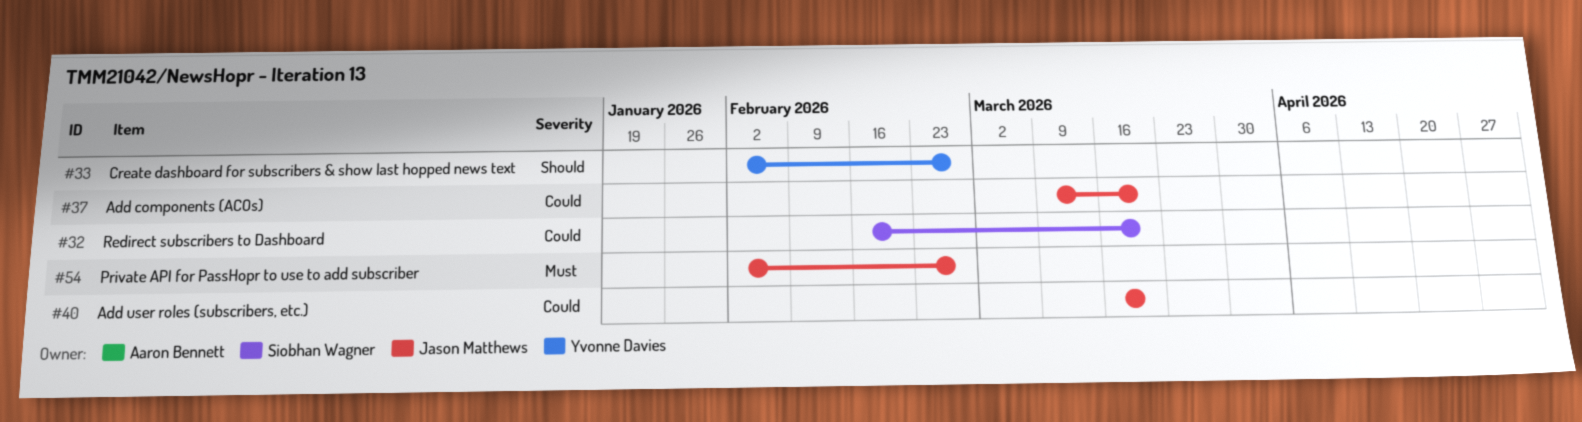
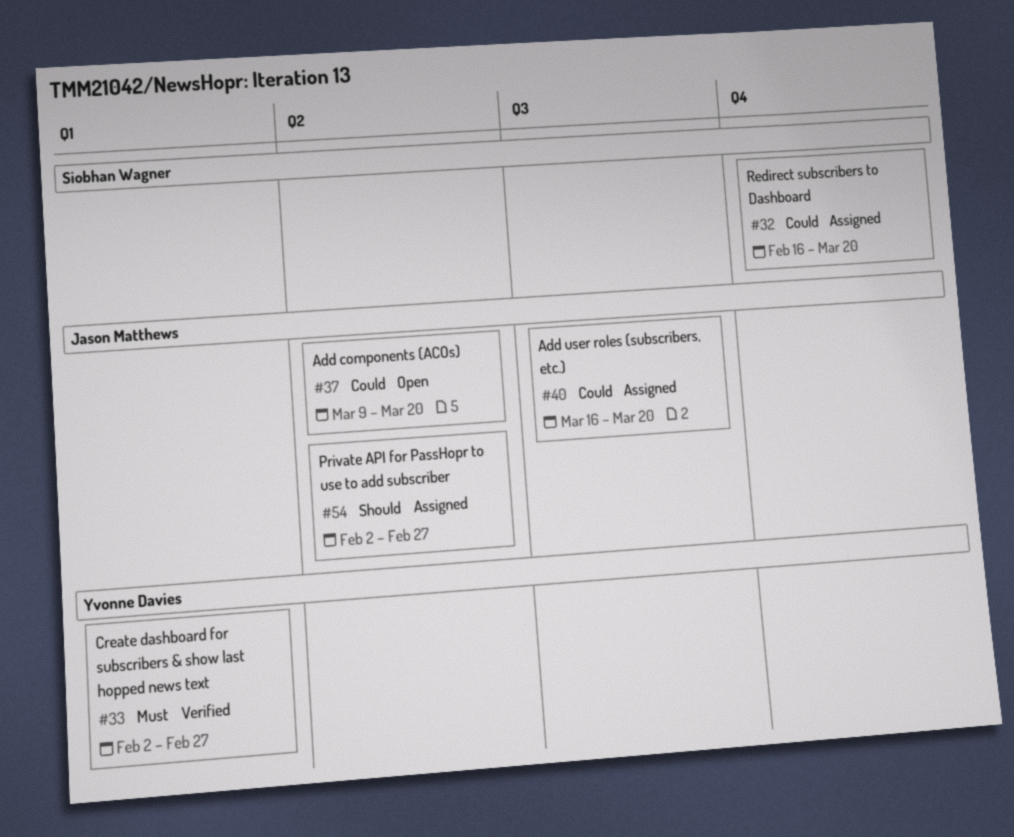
#33, priority: Should -> Must
#54, priority: Must -> Should

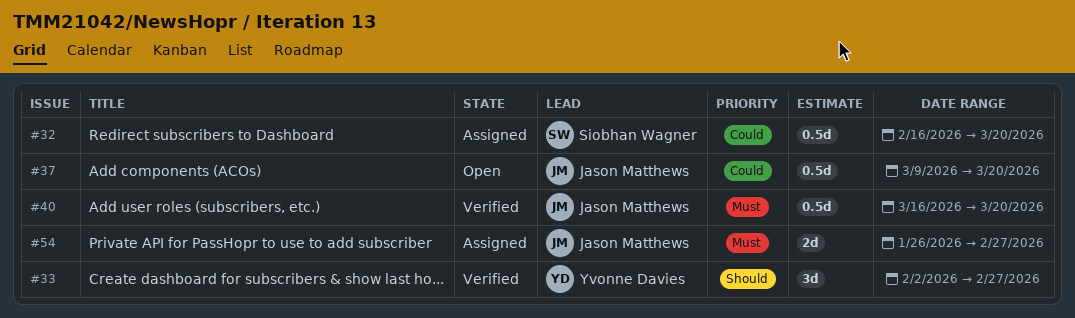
#33, priority: Must -> Should
#40, status: Assigned -> Verified
#40, priority: Could -> Must
#54, priority: Should -> Must
#54, start: Feb 2 -> Jan 26

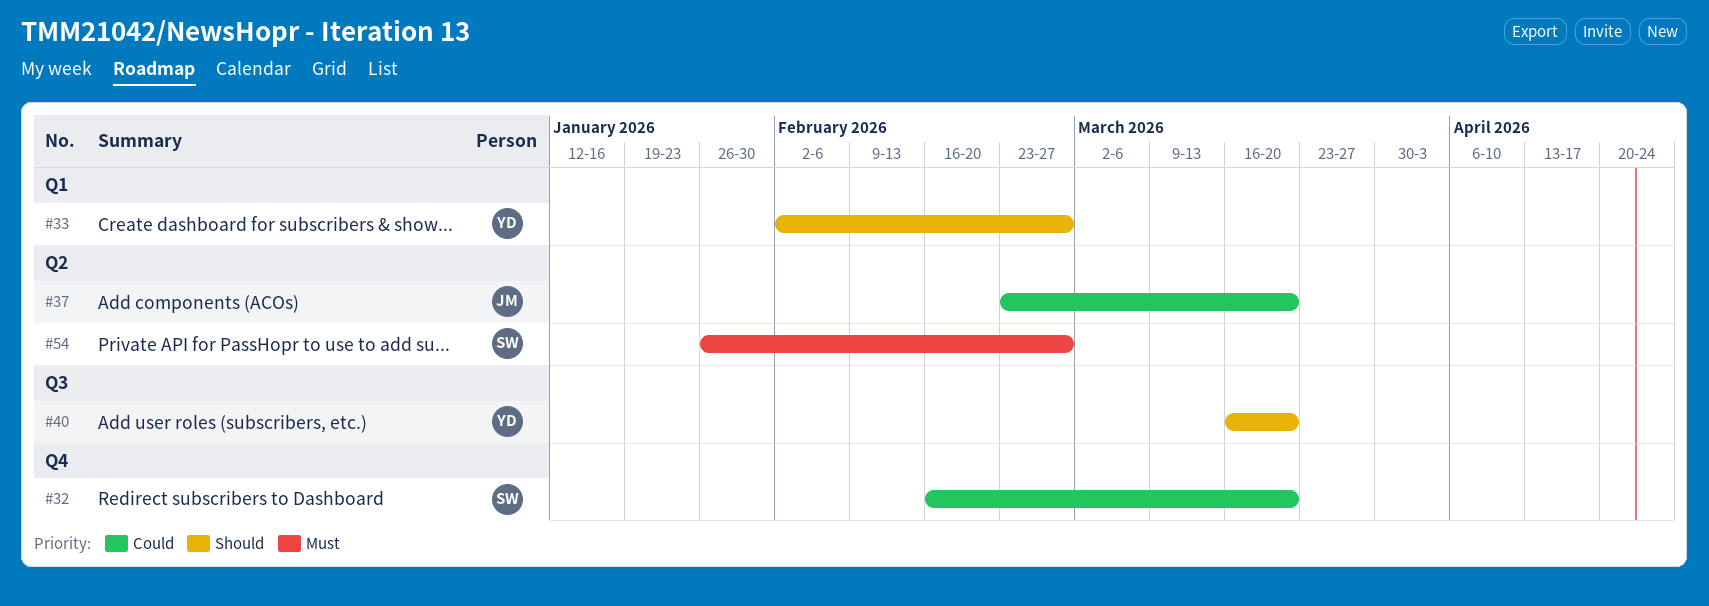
#37, start: Mar 9 -> Feb 23
#40, owner: Jason Matthews -> Yvonne Davies
#40, priority: Must -> Should
#54, owner: Jason Matthews -> Siobhan Wagner

